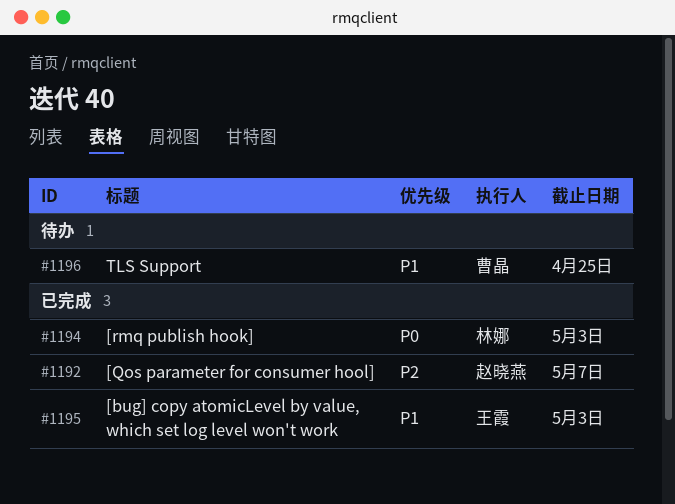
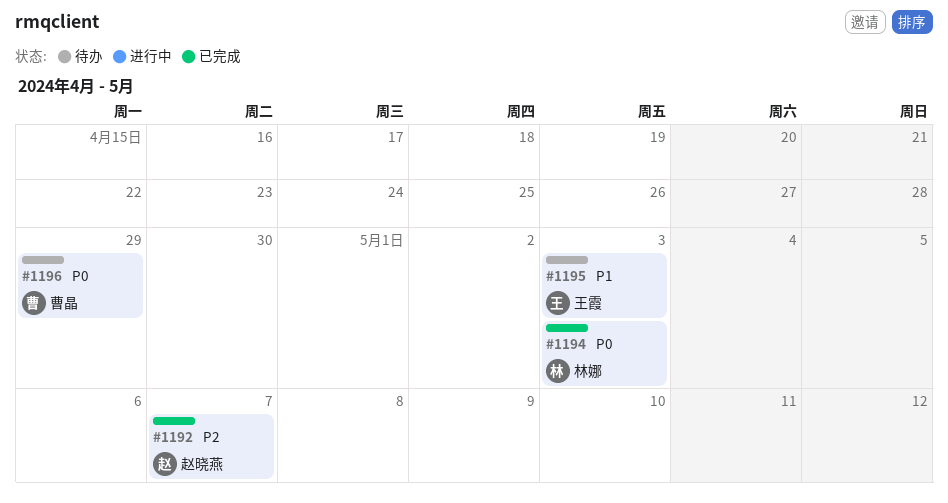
#1195, status: 已完成 -> 待办
#1196, priority: P1 -> P0
#1196, due: Apr 25 -> Apr 29

